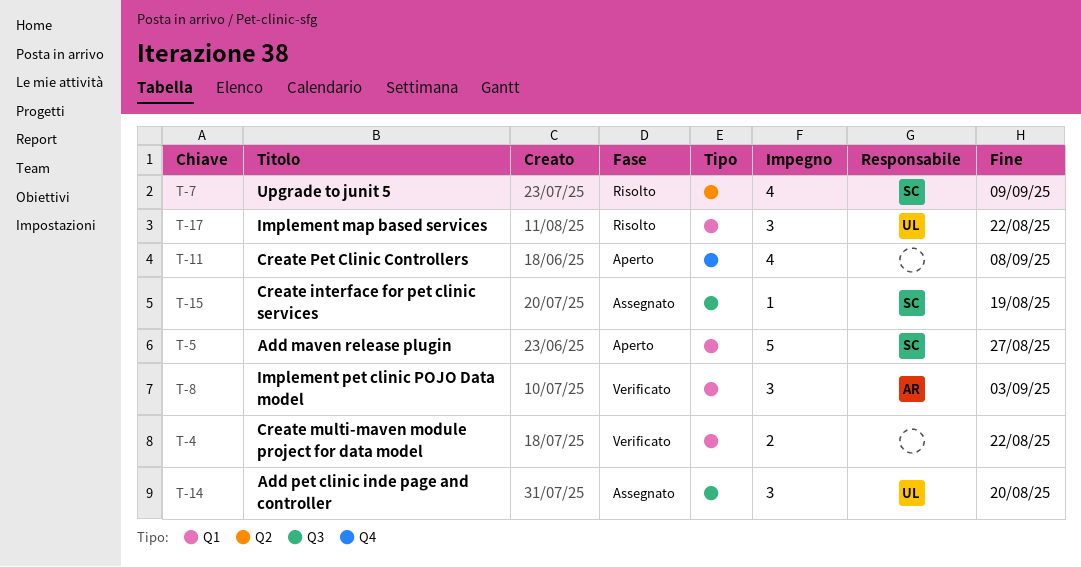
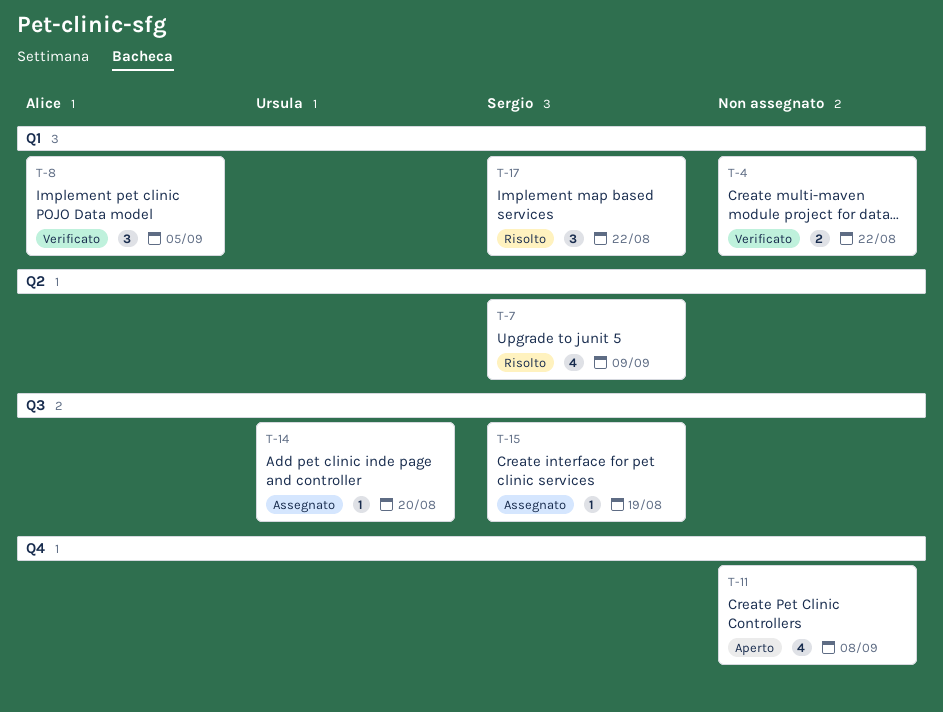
T-5: present -> none
T-8, due: Sep 3 -> Sep 5
T-14, estimate: 3 -> 1
T-17, owner: Ursula -> Sergio

